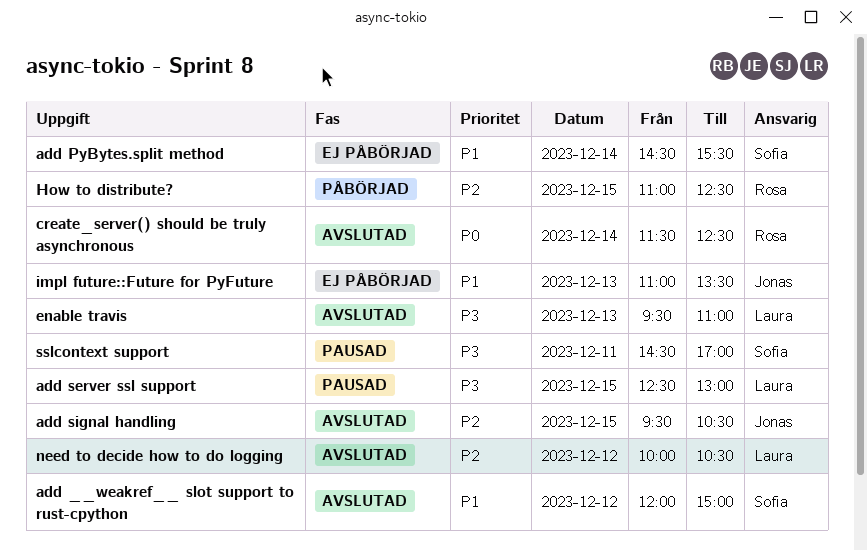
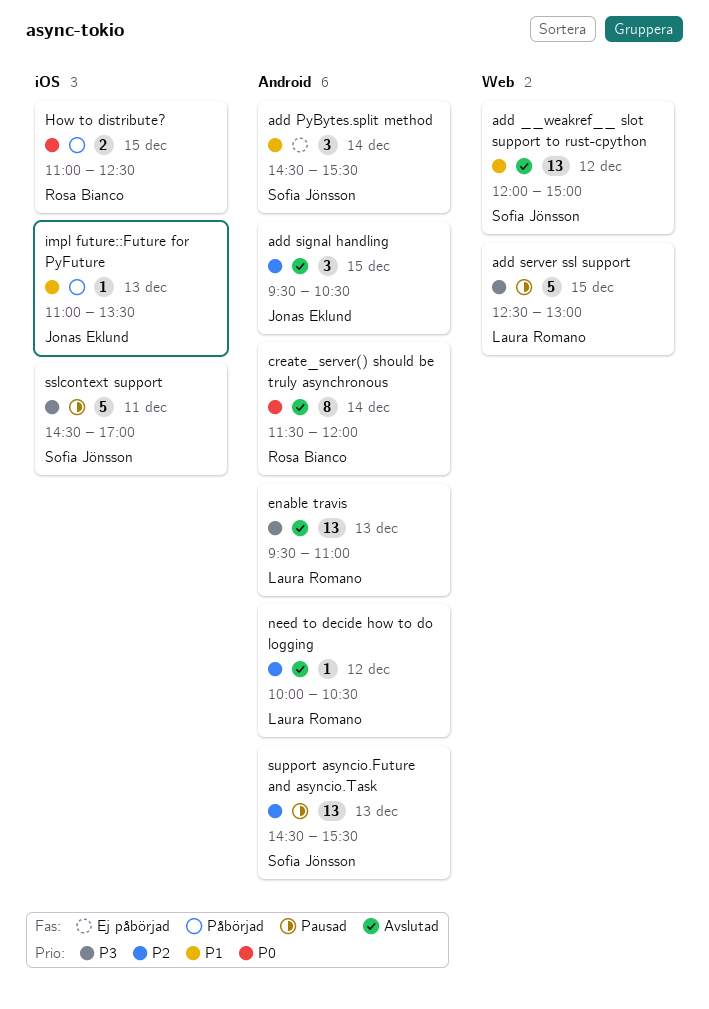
create_server() should be truly asynchronous, ends: 12:30 -> 12:00
How to distribute?, priority: P2 -> P0
impl future::Future for PyFuture, status: Ej påbörjad -> Påbörjad
support asyncio.Future and asyncio.Task: none -> present

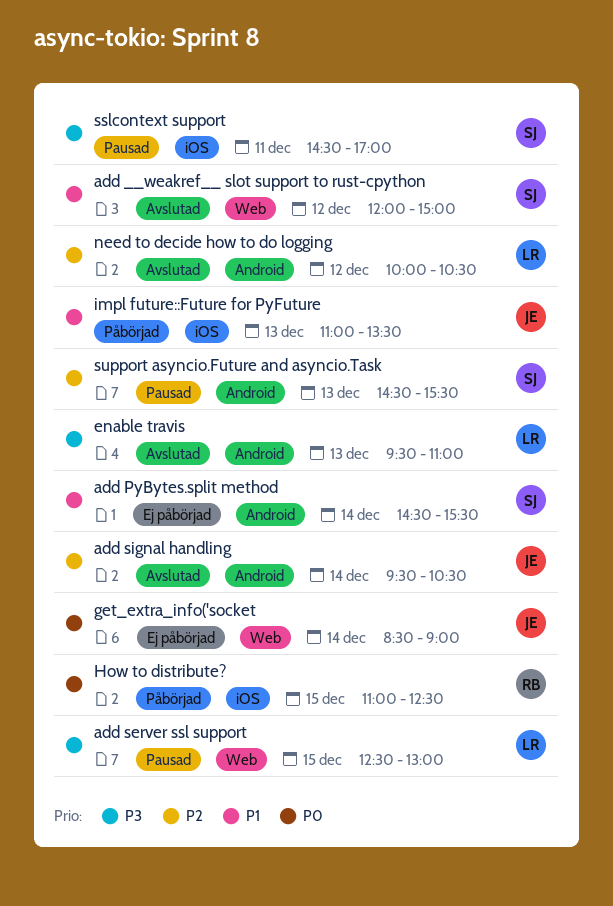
add signal handling, day: Dec 15 -> Dec 14
create_server() should be truly asynchronous: present -> none
get_extra_info('socket: none -> present

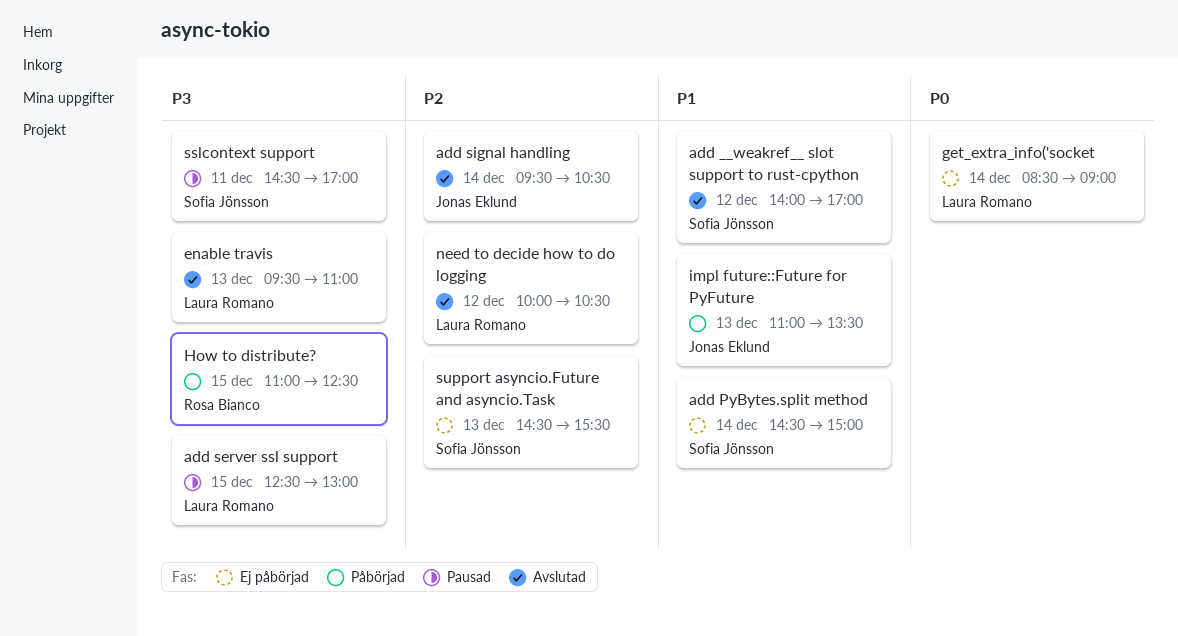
add __weakref__ slot support to rust-cpython, begins: 12:00 -> 14:00
add __weakref__ slot support to rust-cpython, ends: 15:00 -> 17:00
add PyBytes.split method, ends: 15:30 -> 15:00
get_extra_info('socket, owner: Jonas Eklund -> Laura Romano
How to distribute?, priority: P0 -> P3
support asyncio.Future and asyncio.Task, status: Pausad -> Ej påbörjad

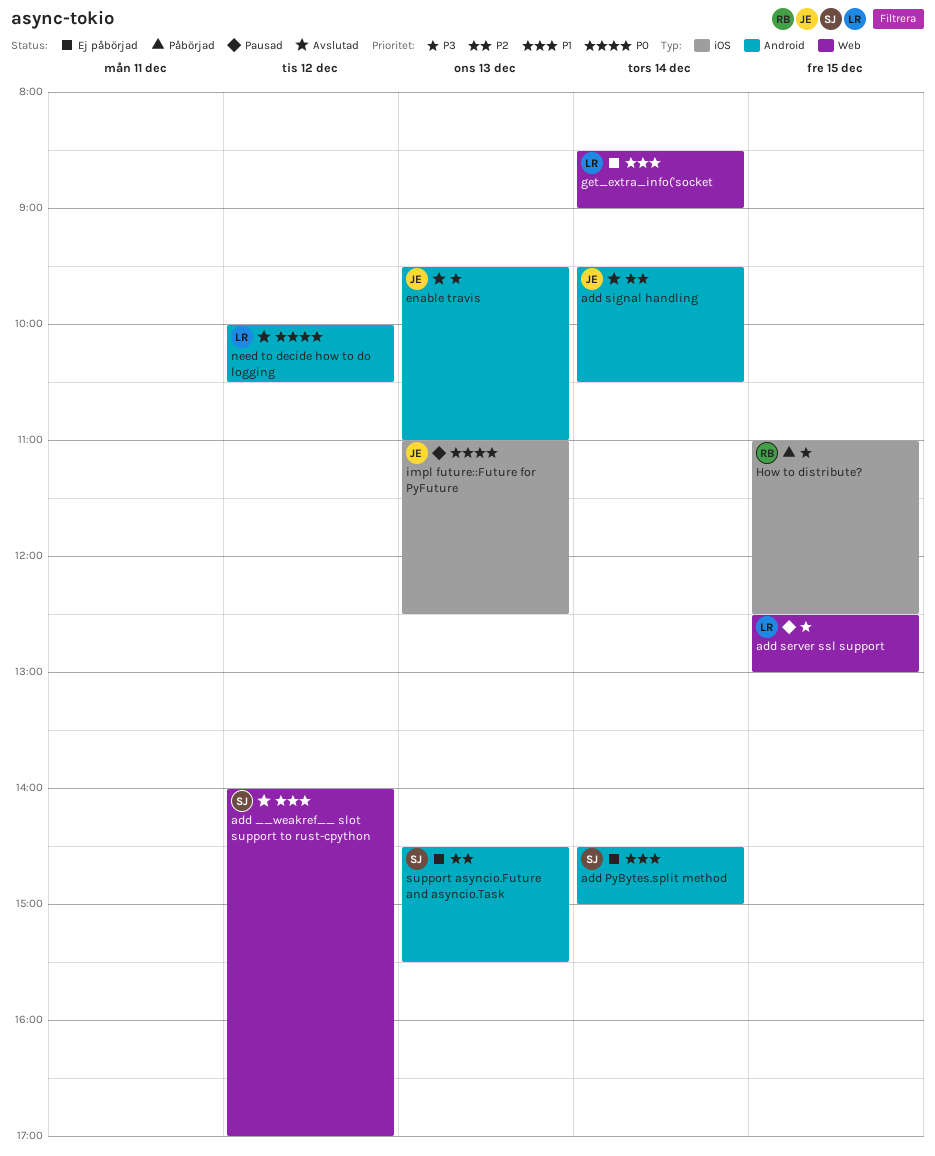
enable travis, owner: Laura Romano -> Jonas Eklund
get_extra_info('socket, priority: P0 -> P1
impl future::Future for PyFuture, status: Påbörjad -> Pausad
impl future::Future for PyFuture, priority: P1 -> P0
impl future::Future for PyFuture, ends: 13:30 -> 12:30
need to decide how to do logging, priority: P2 -> P0
sslcontext support: present -> none

